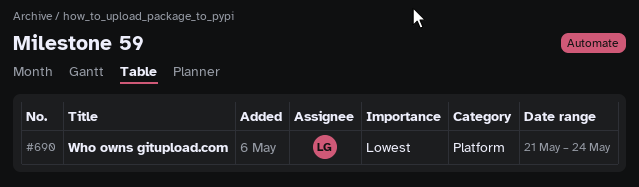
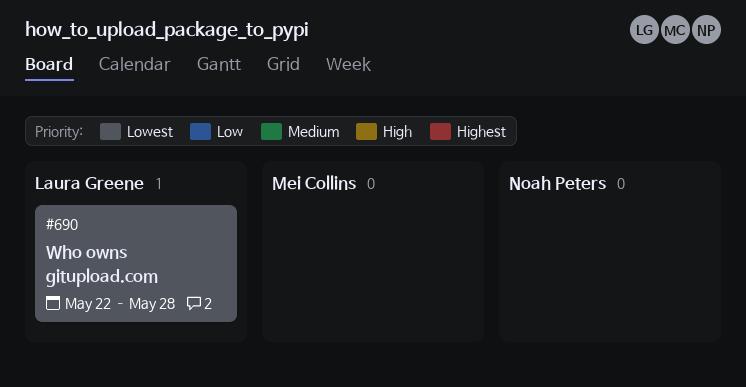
#690, start: May 21 -> May 22
#690, due: May 24 -> May 28

